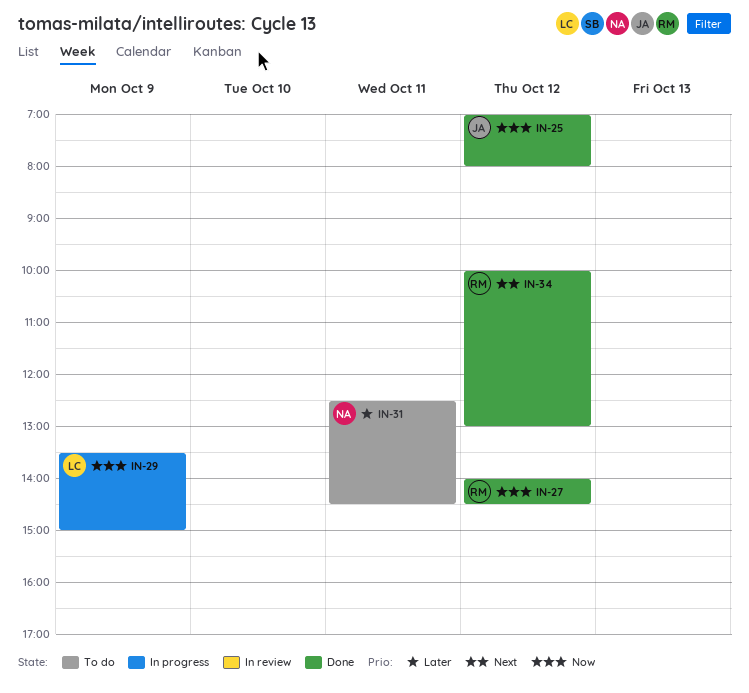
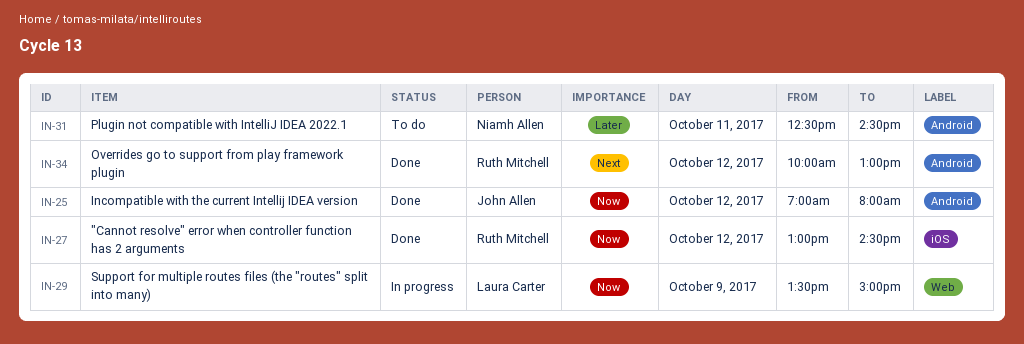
IN-27, begins: 14:00 -> 13:00

